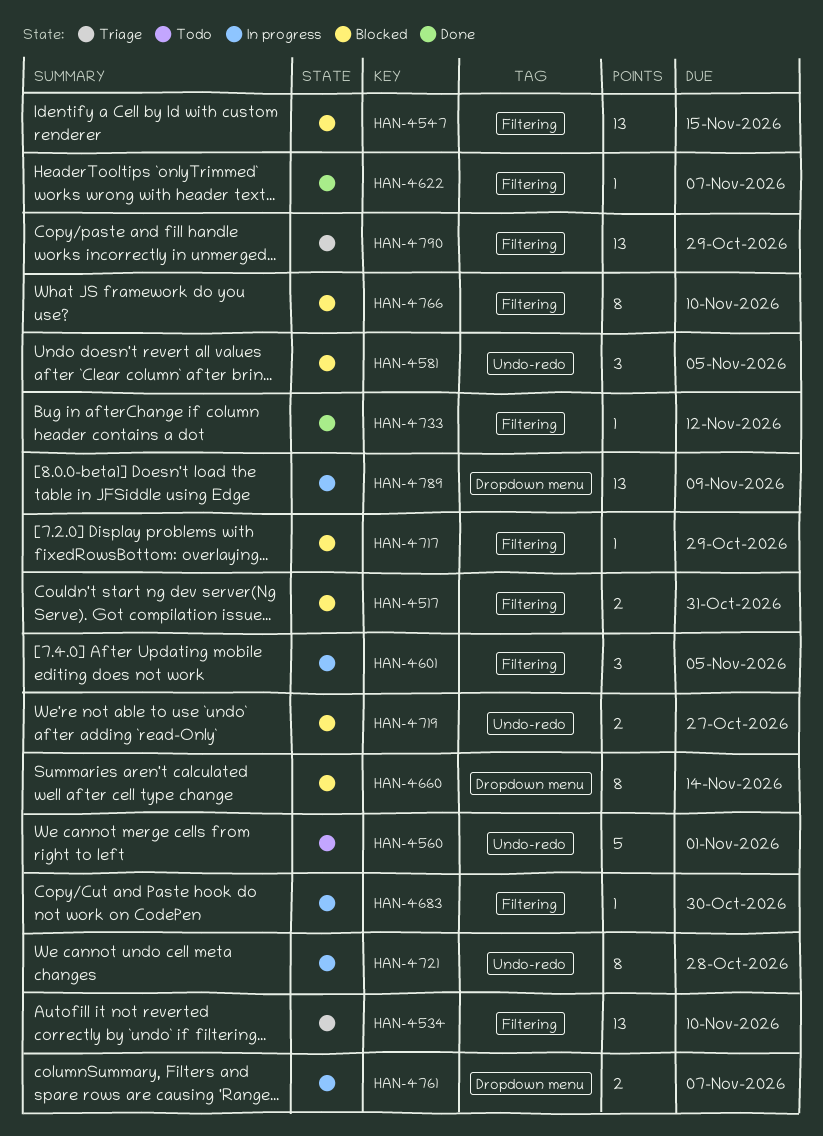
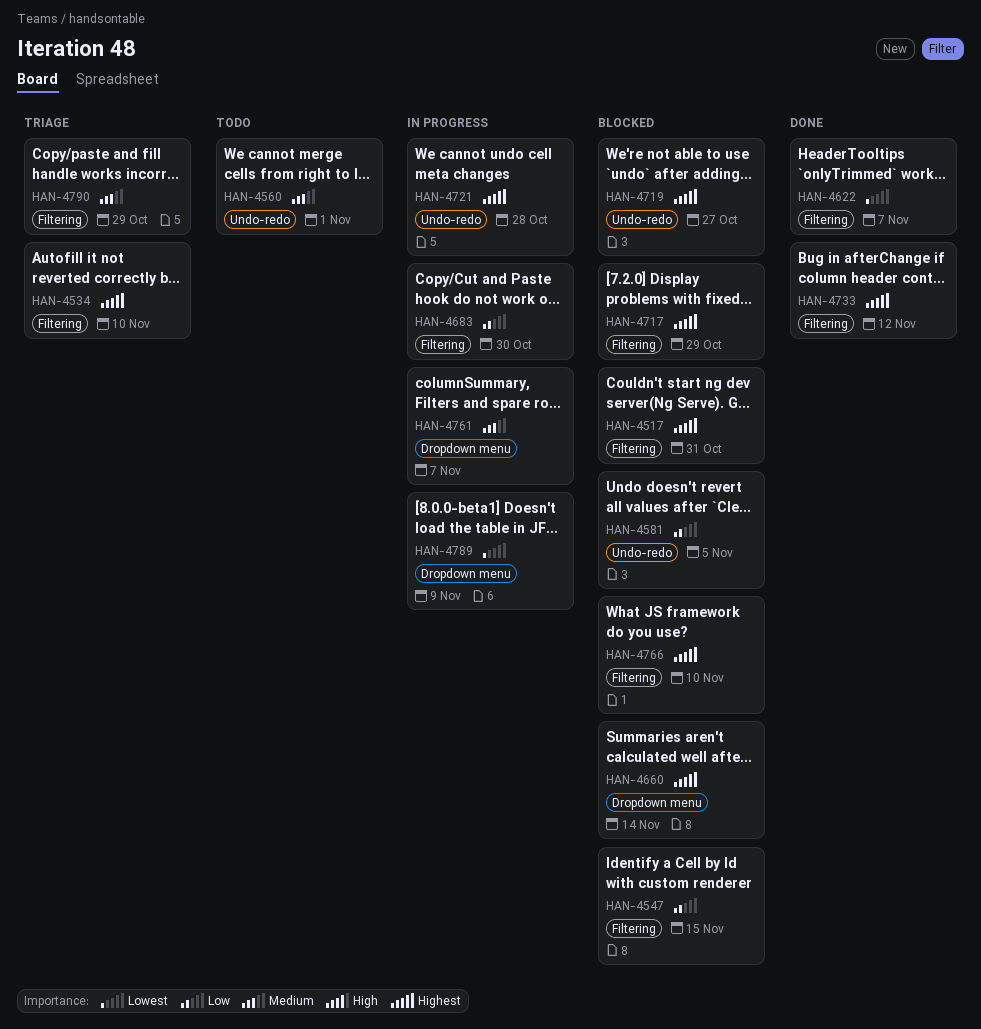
HAN-4601: present -> none

